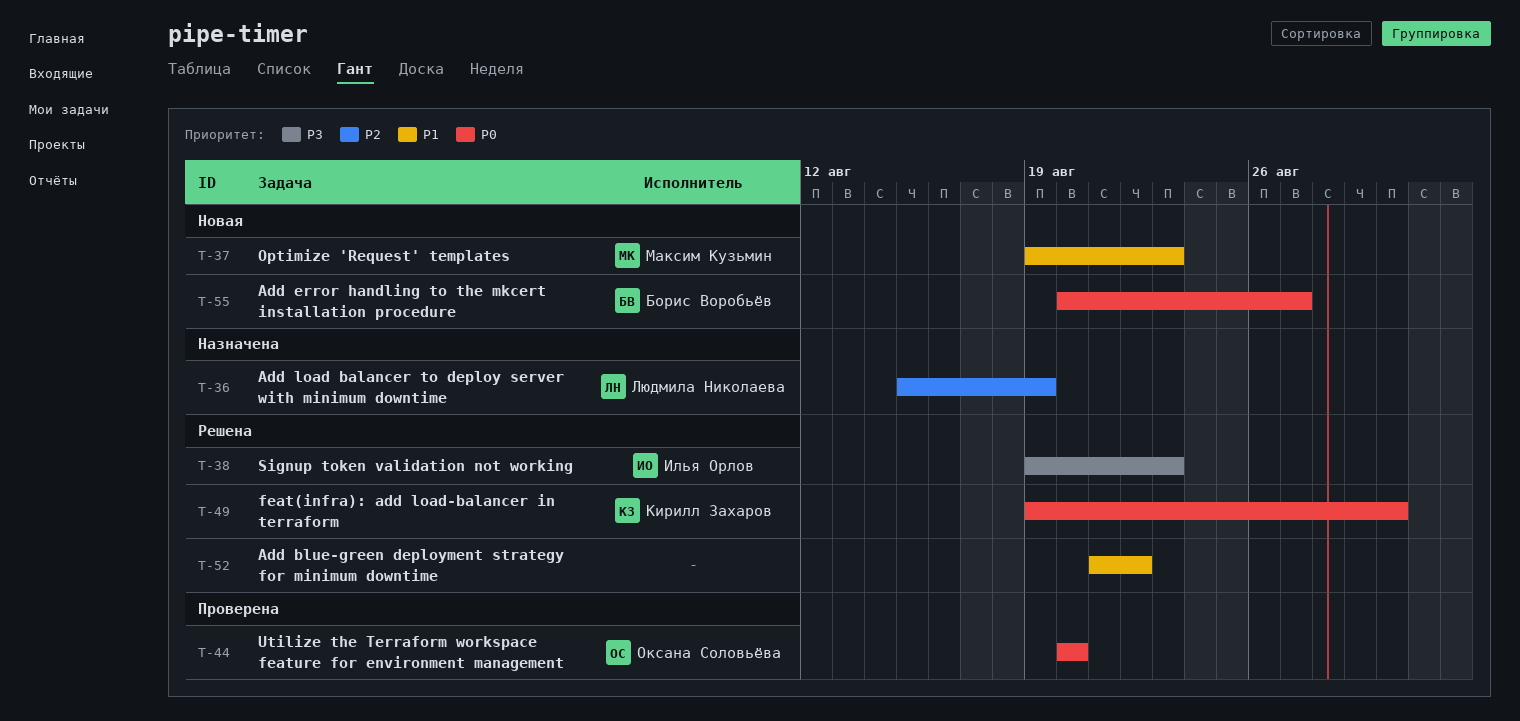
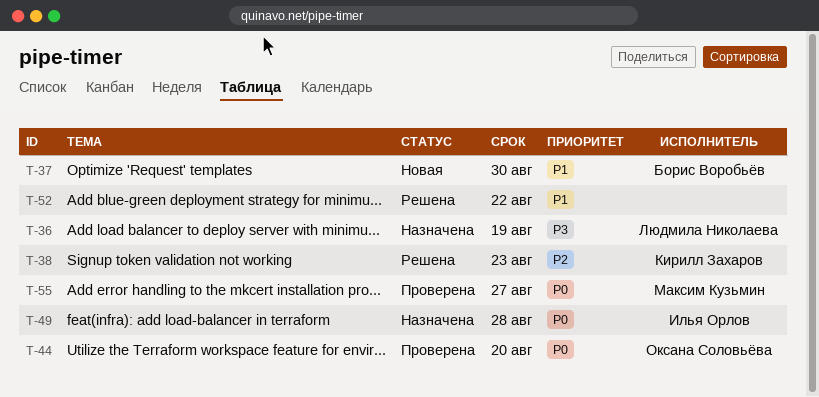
T-36, priority: P2 -> P3
T-37, owner: Максим Кузьмин -> Борис Воробьёв
T-37, due: Aug 23 -> Aug 30
T-38, owner: Илья Орлов -> Кирилл Захаров
T-38, priority: P3 -> P2
T-49, status: Решена -> Назначена
T-49, owner: Кирилл Захаров -> Илья Орлов
T-49, due: Aug 30 -> Aug 28
T-55, status: Новая -> Проверена
T-55, owner: Борис Воробьёв -> Максим Кузьмин

